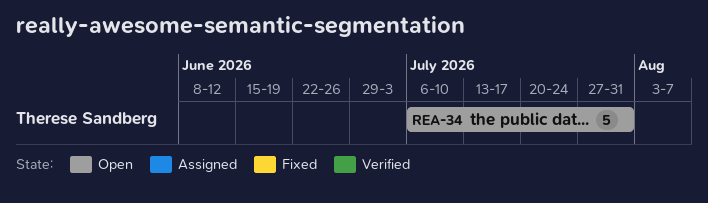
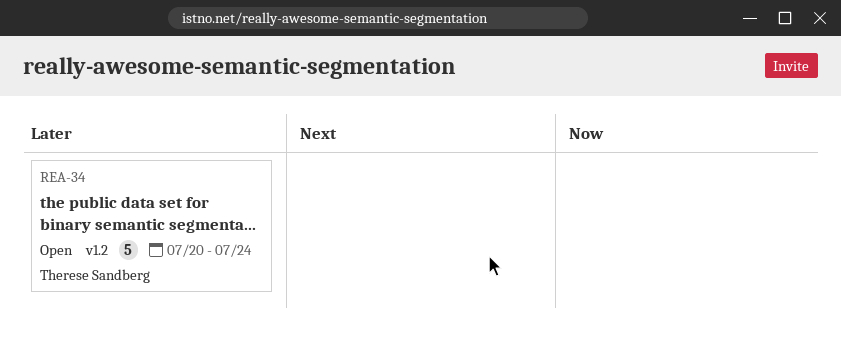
REA-34, start: Jul 6 -> Jul 20
REA-34, due: Jul 31 -> Jul 24

